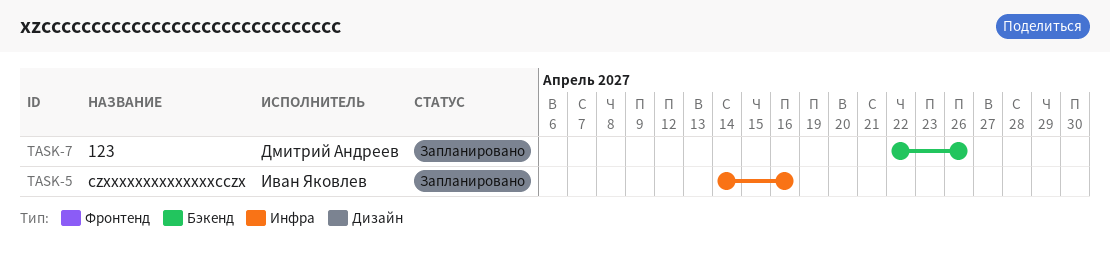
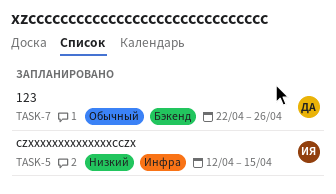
TASK-5, start: Apr 14 -> Apr 12
TASK-5, due: Apr 16 -> Apr 15

